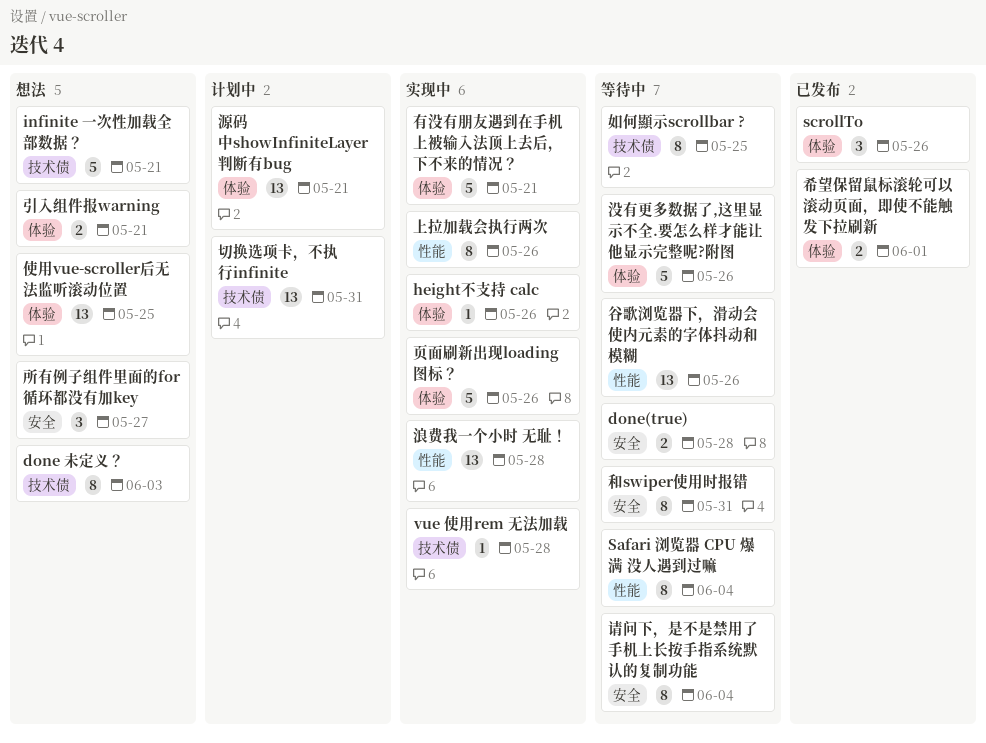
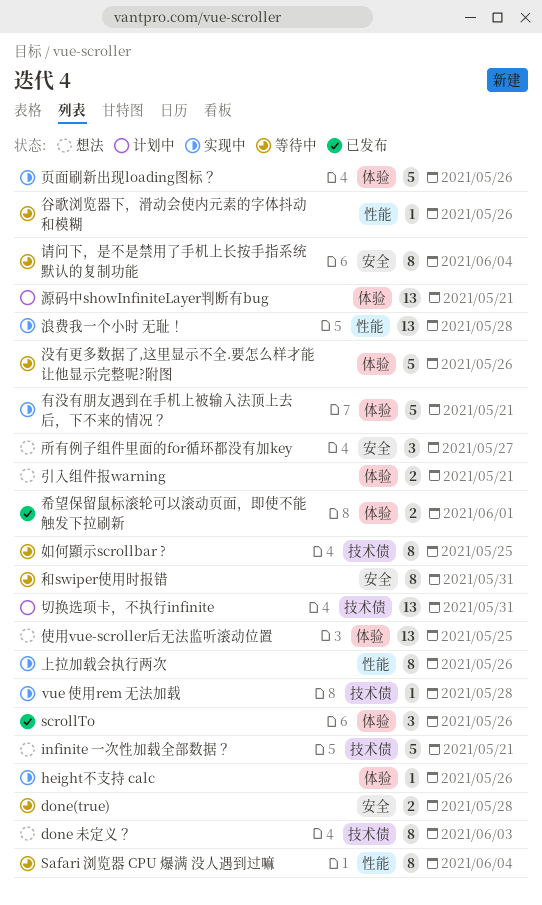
谷歌浏览器下，滑动会使内元素的字体抖动和模糊, estimate: 13 -> 1

